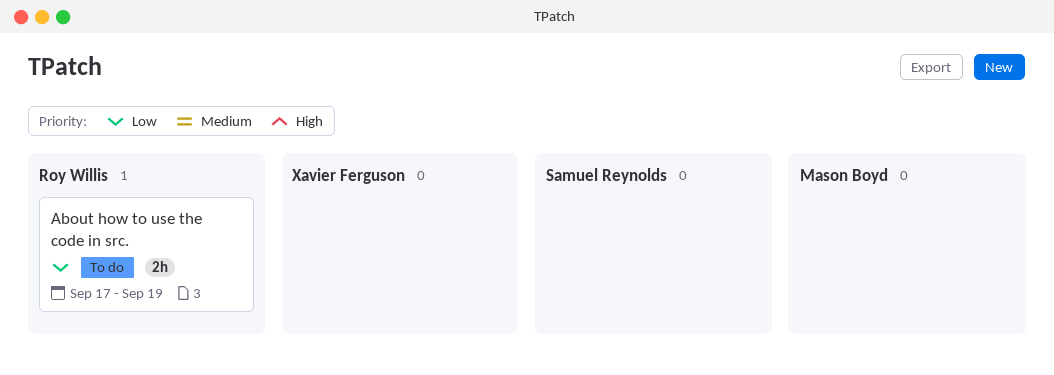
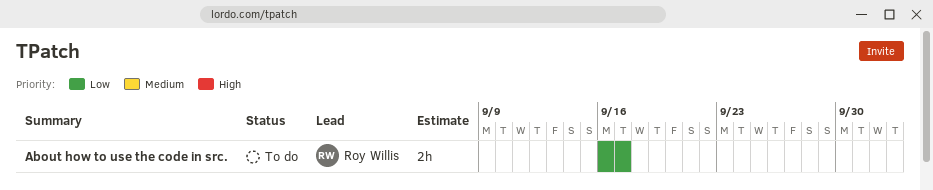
About how to use the code in src., start: Sep 17 -> Sep 16
About how to use the code in src., due: Sep 19 -> Sep 17

